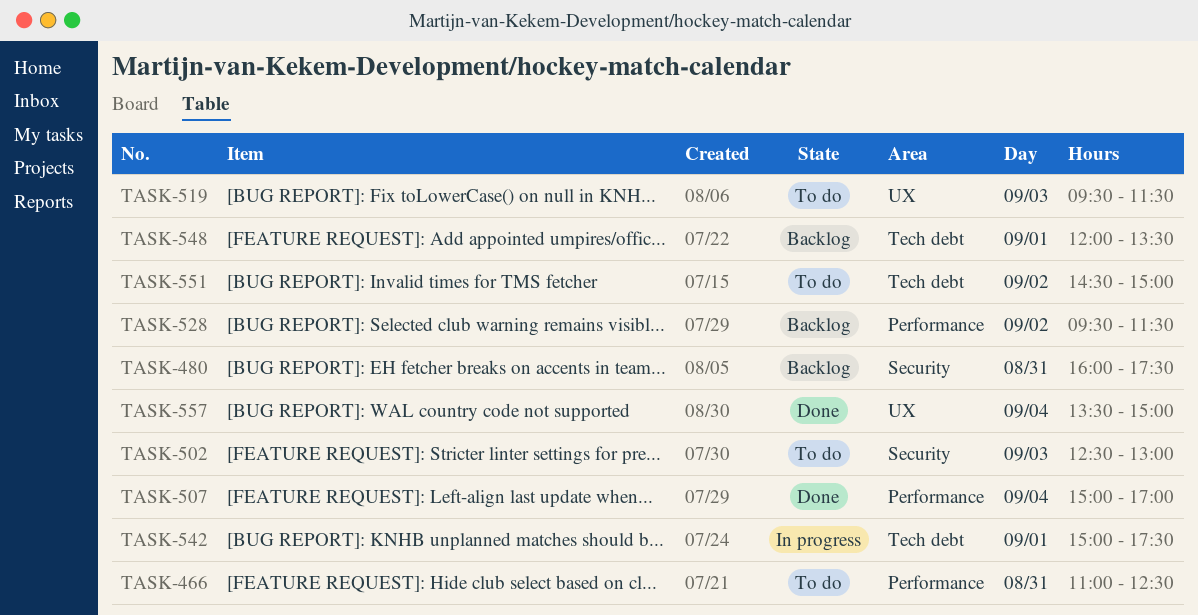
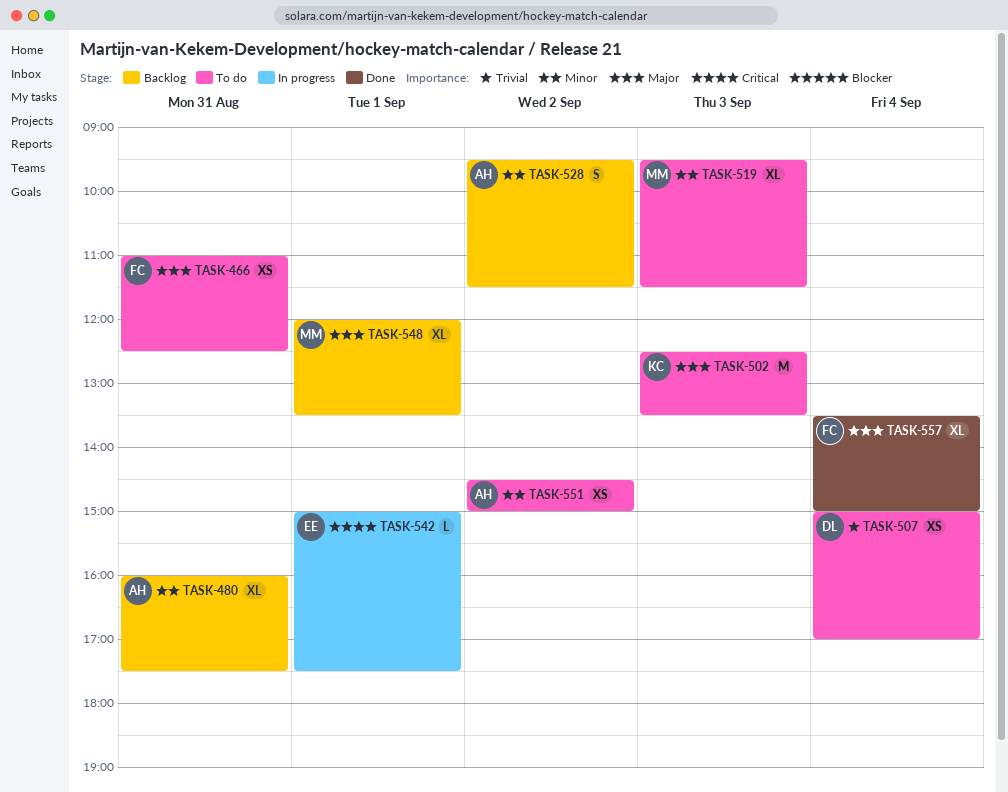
TASK-502, ends: 13:00 -> 13:30
TASK-507, status: Done -> To do

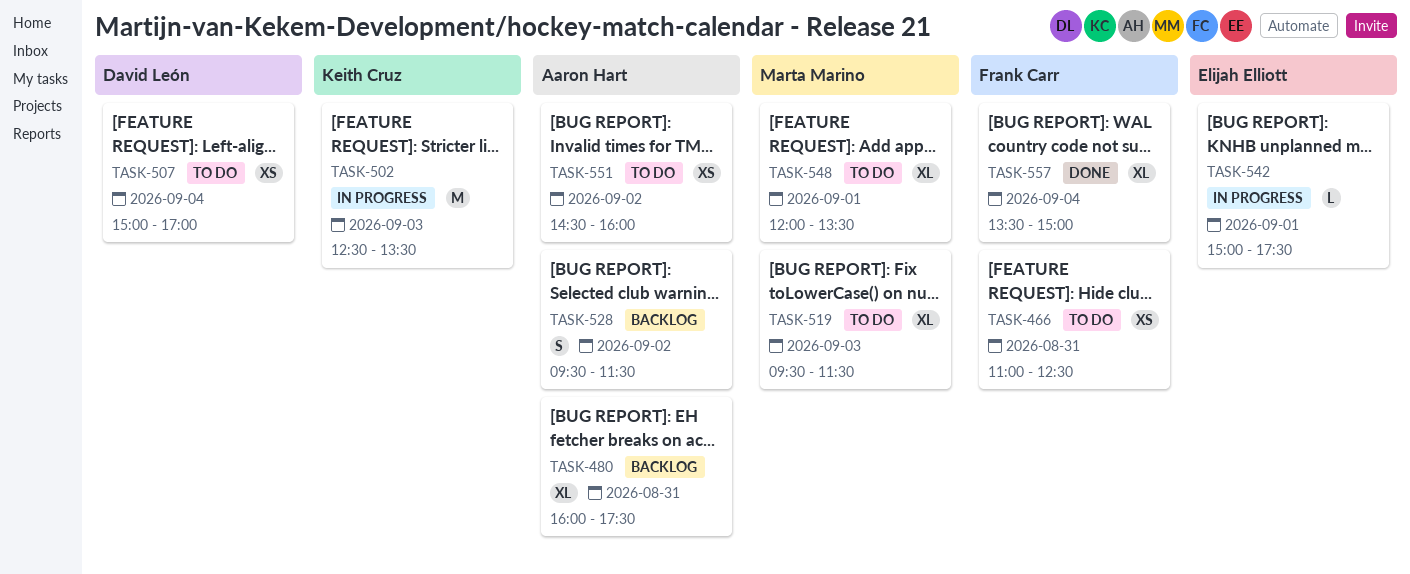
TASK-502, status: To do -> In progress
TASK-548, status: Backlog -> To do
TASK-551, ends: 15:00 -> 16:00

